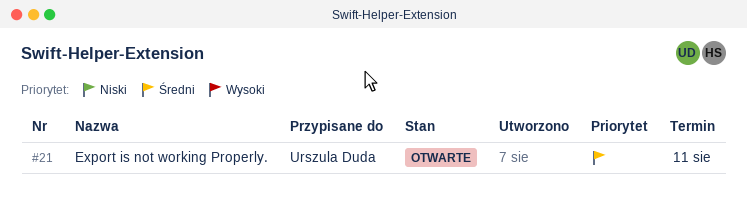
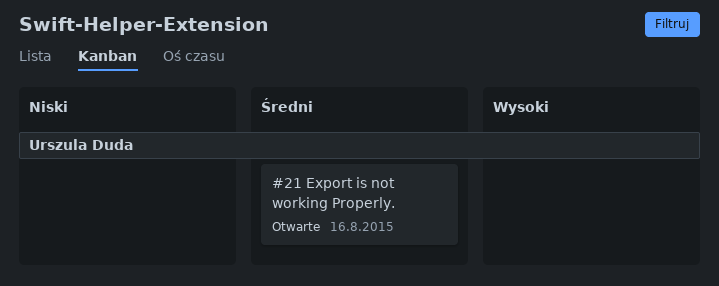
#21, due: Aug 11 -> Aug 16

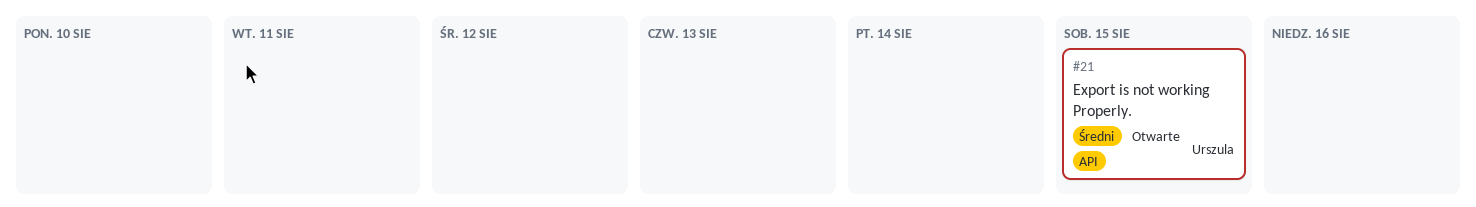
#21, due: Aug 16 -> Aug 15

